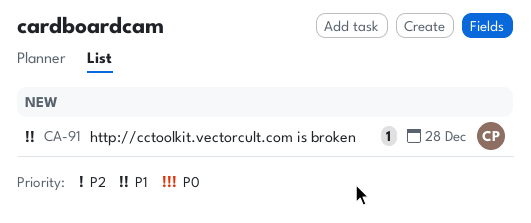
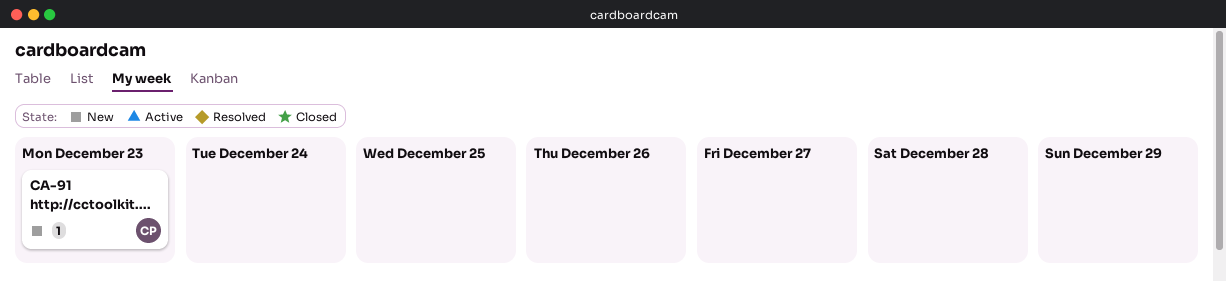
CA-91, due: Dec 28 -> Dec 23

